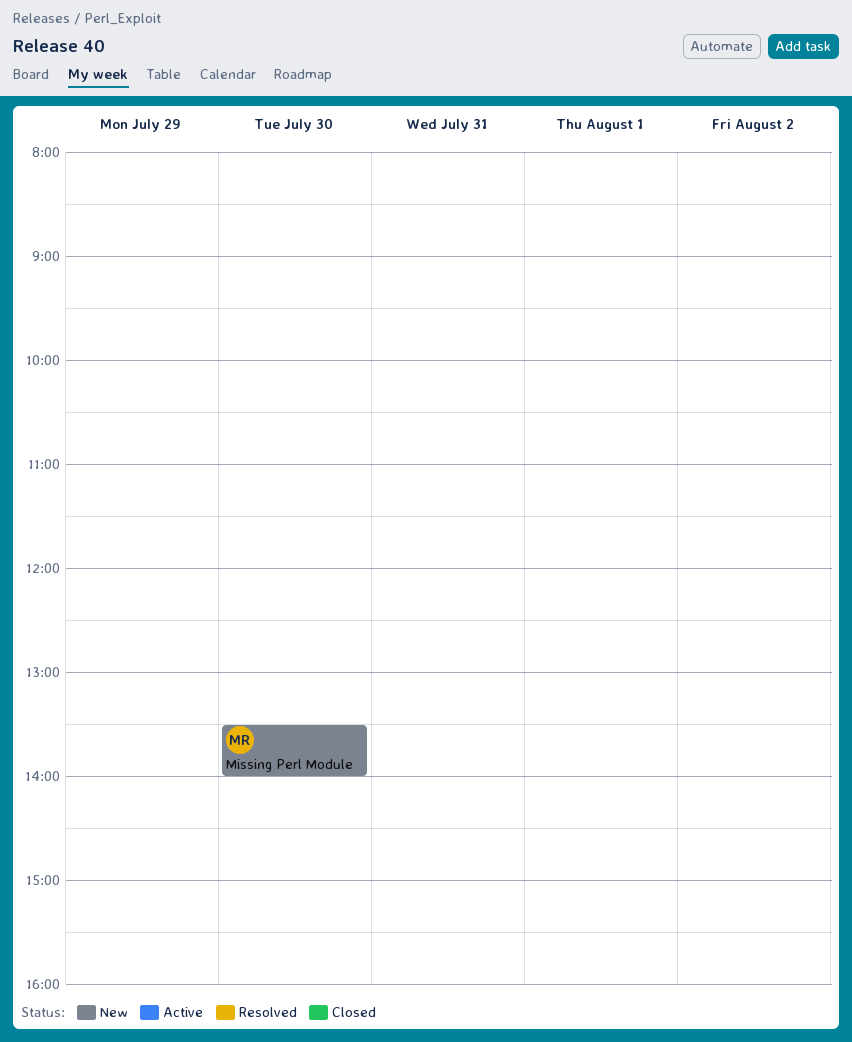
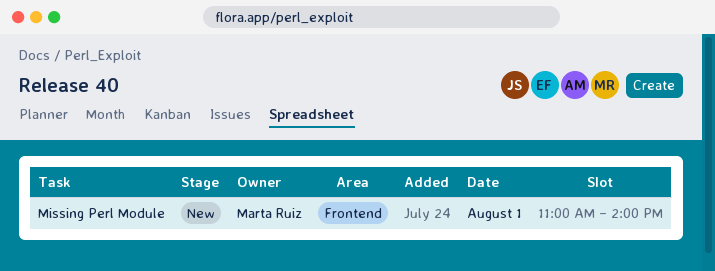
Missing Perl Module, day: Jul 30 -> Aug 1
Missing Perl Module, begins: 13:30 -> 11:00

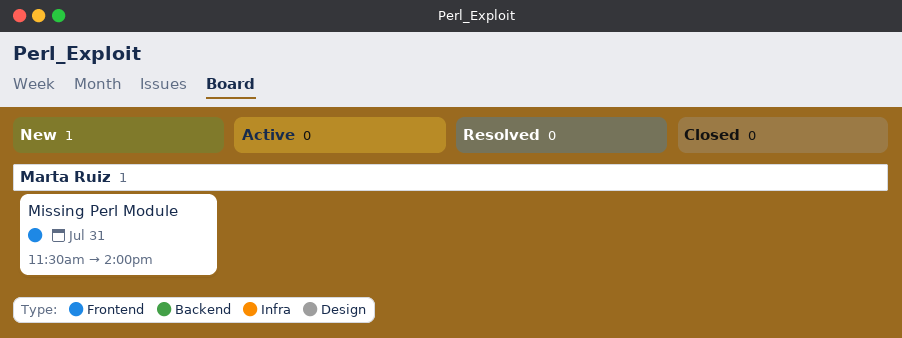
Missing Perl Module, day: Aug 1 -> Jul 31
Missing Perl Module, begins: 11:00 -> 11:30

